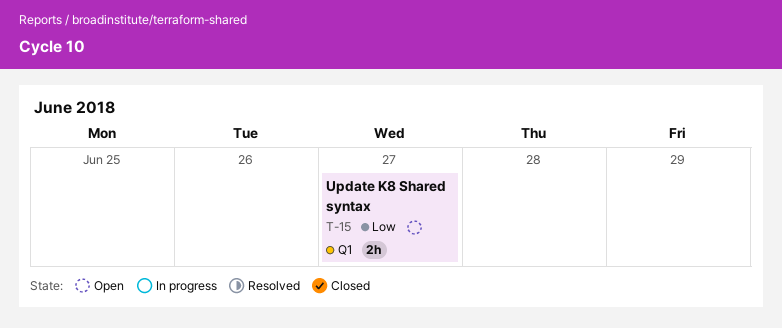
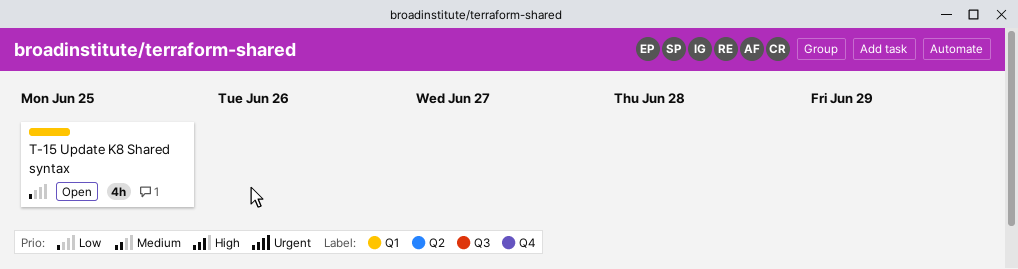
T-15, estimate: 2h -> 4h
T-15, due: Jun 27 -> Jun 25

